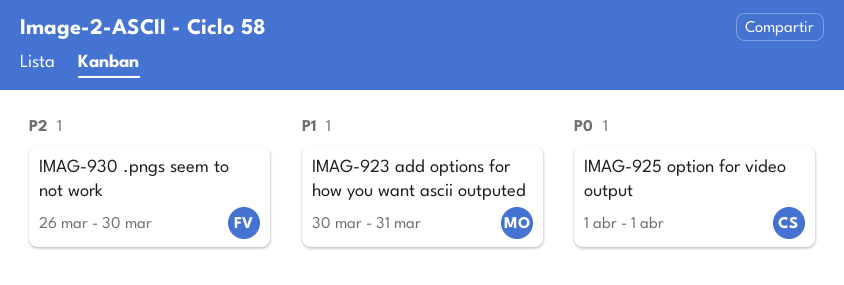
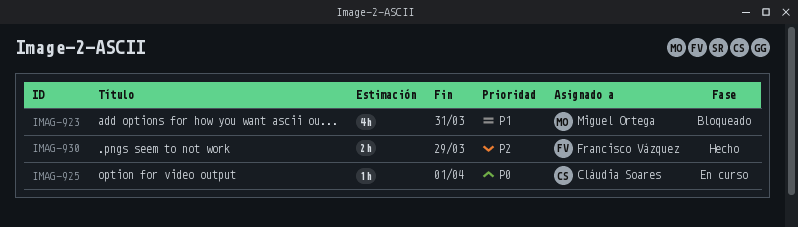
IMAG-930, due: Mar 30 -> Mar 29

